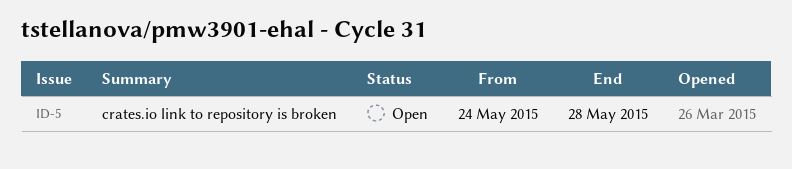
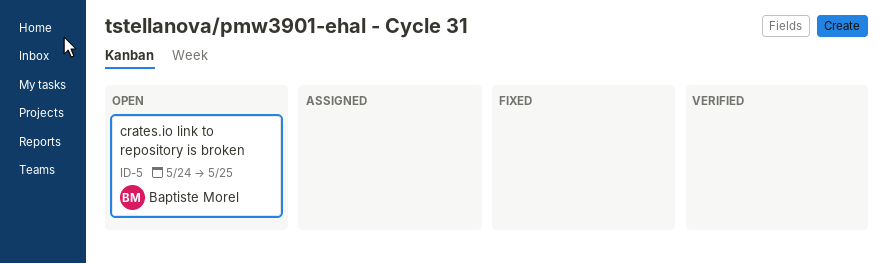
ID-5, due: May 28 -> May 25

